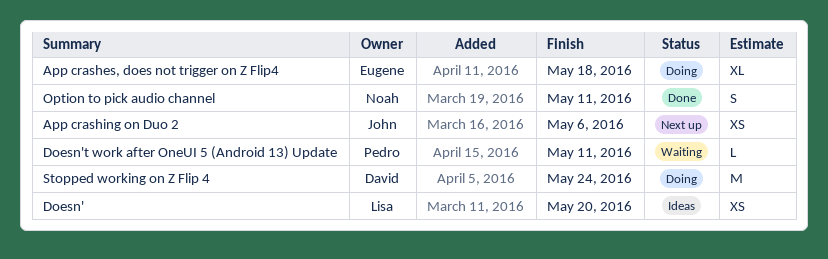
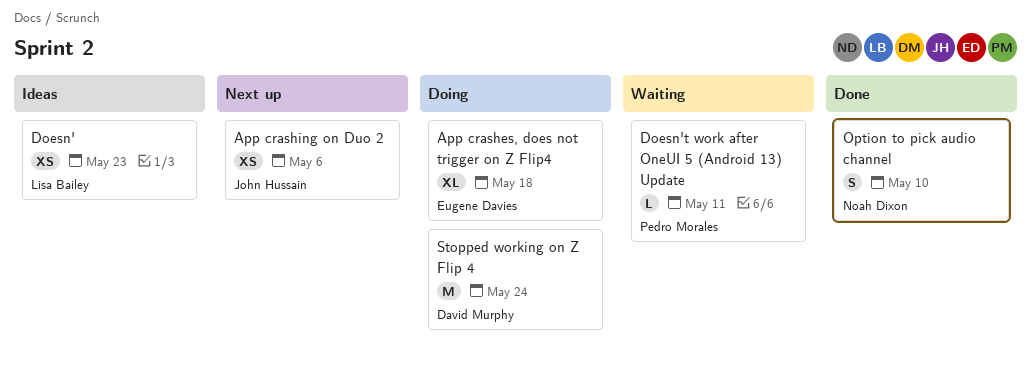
Doesn', due: May 20 -> May 23
Option to pick audio channel, due: May 11 -> May 10

